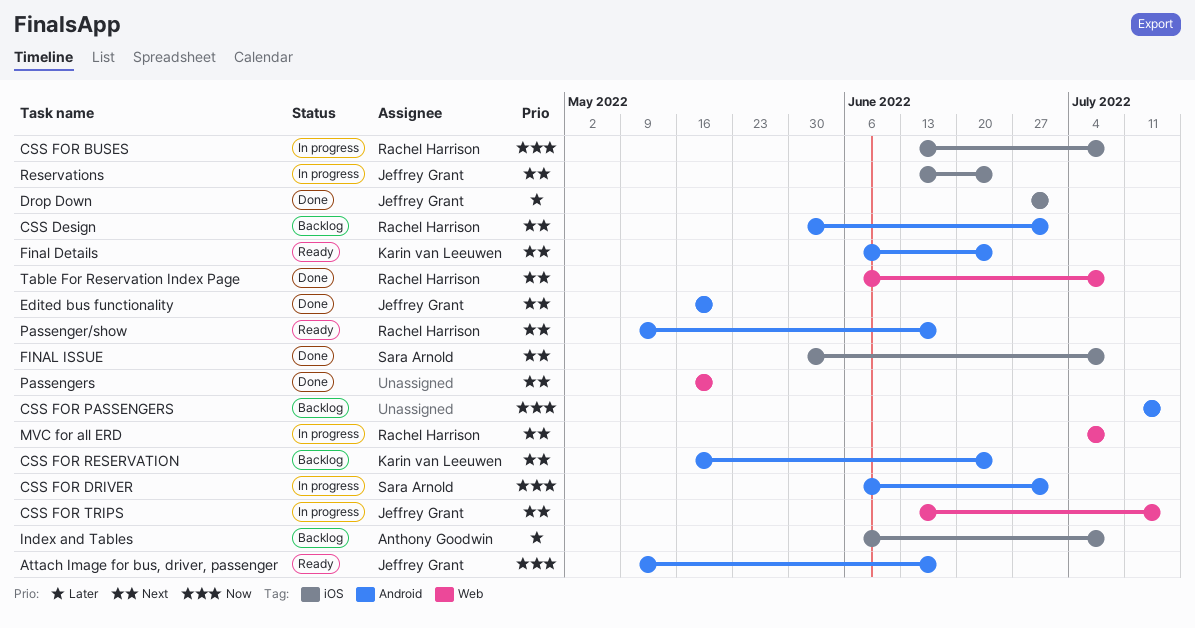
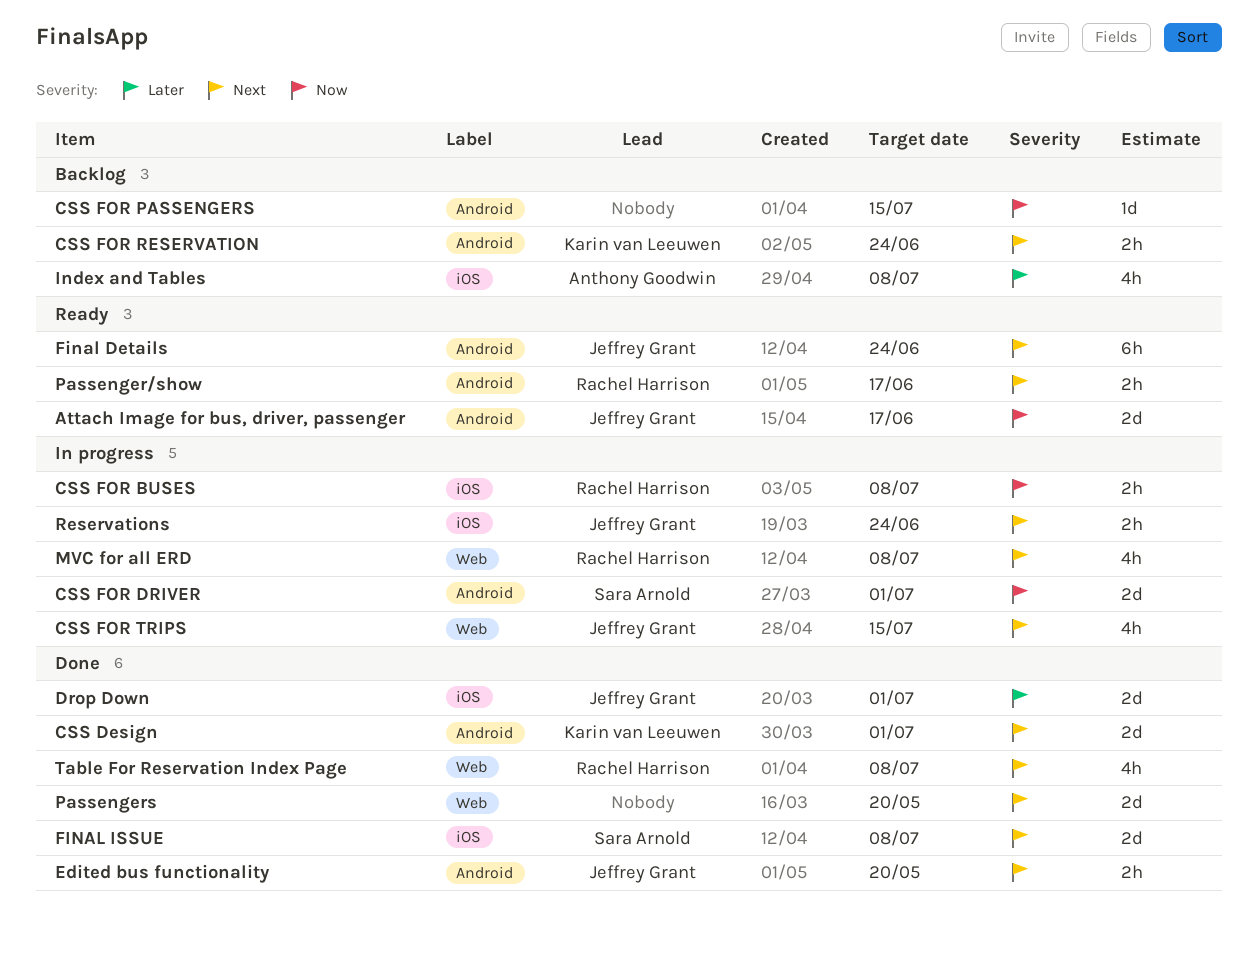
CSS Design, status: Backlog -> Done
CSS Design, owner: Rachel Harrison -> Karin van Leeuwen
Final Details, owner: Karin van Leeuwen -> Jeffrey Grant

